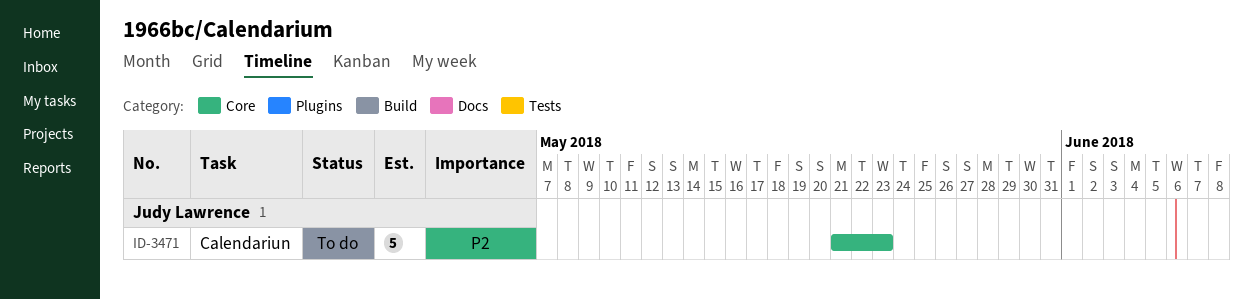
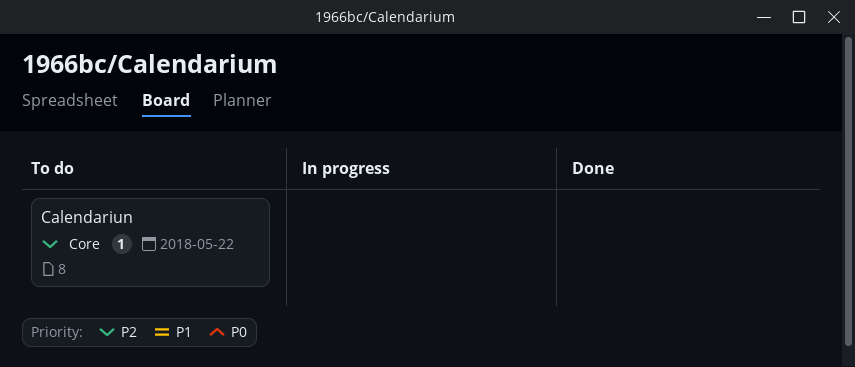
Calendariun, estimate: 5 -> 1
Calendariun, due: May 23 -> May 22

